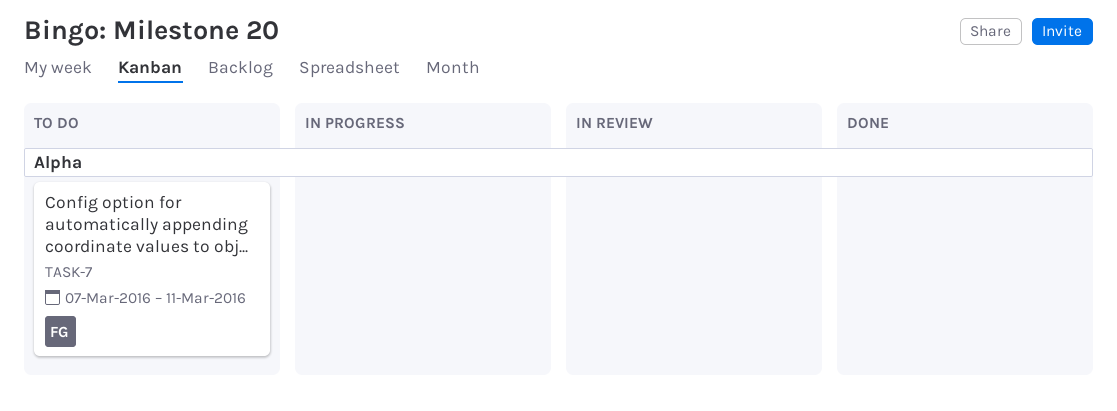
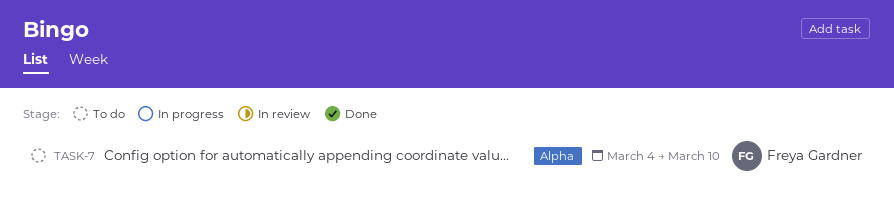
TASK-7, start: Mar 7 -> Mar 4
TASK-7, due: Mar 11 -> Mar 10

